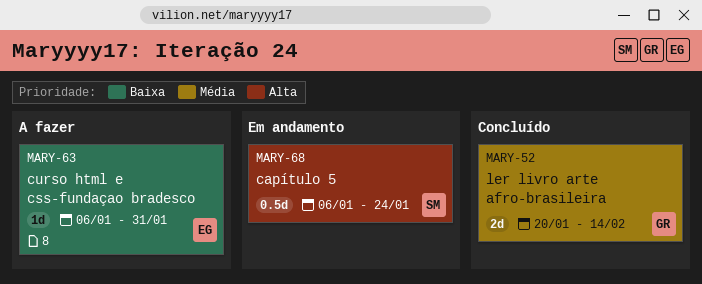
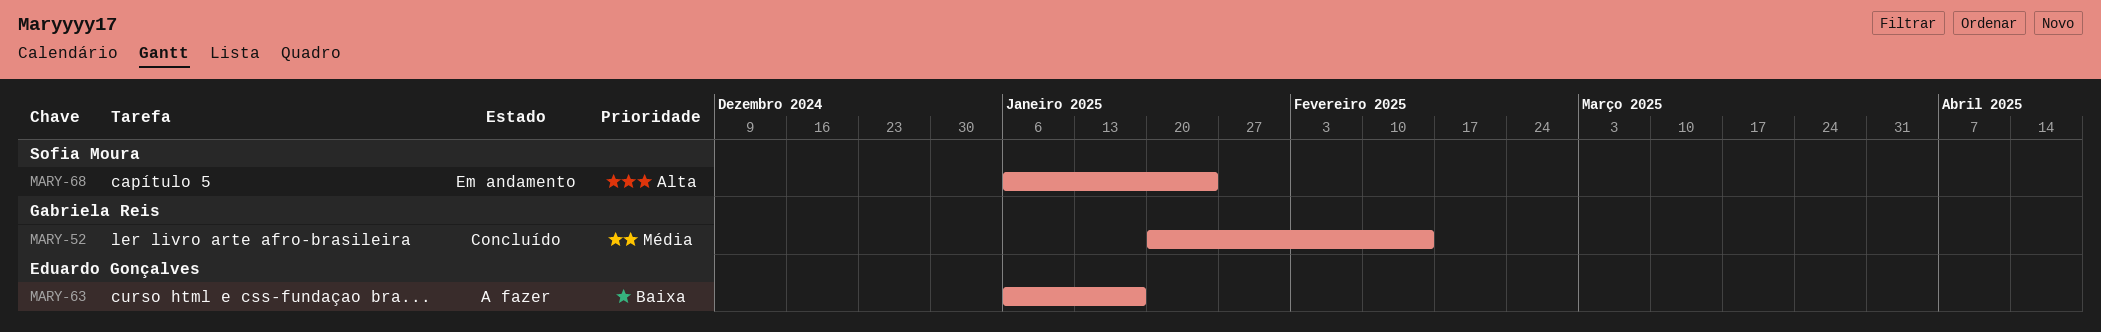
MARY-63, due: Jan 31 -> Jan 17

